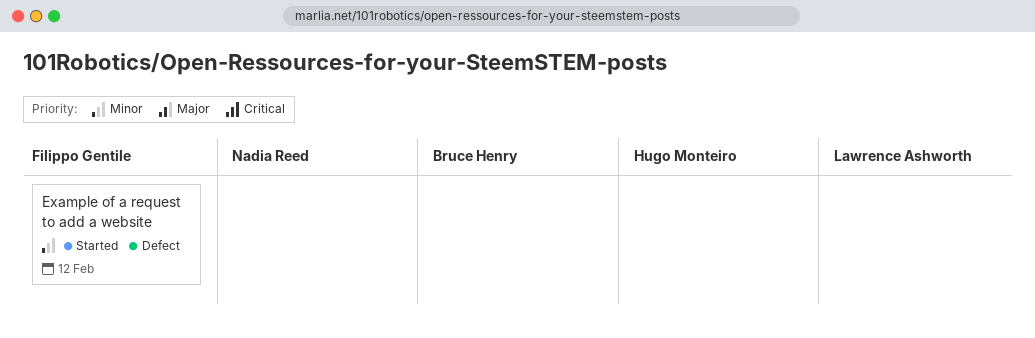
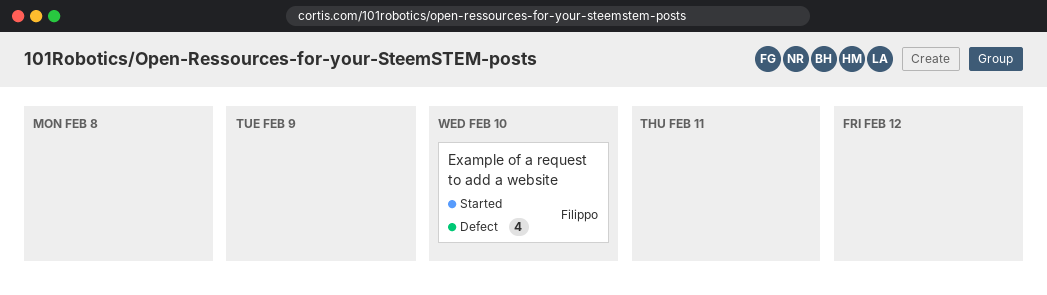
Example of a request to add a website, due: Feb 12 -> Feb 10

